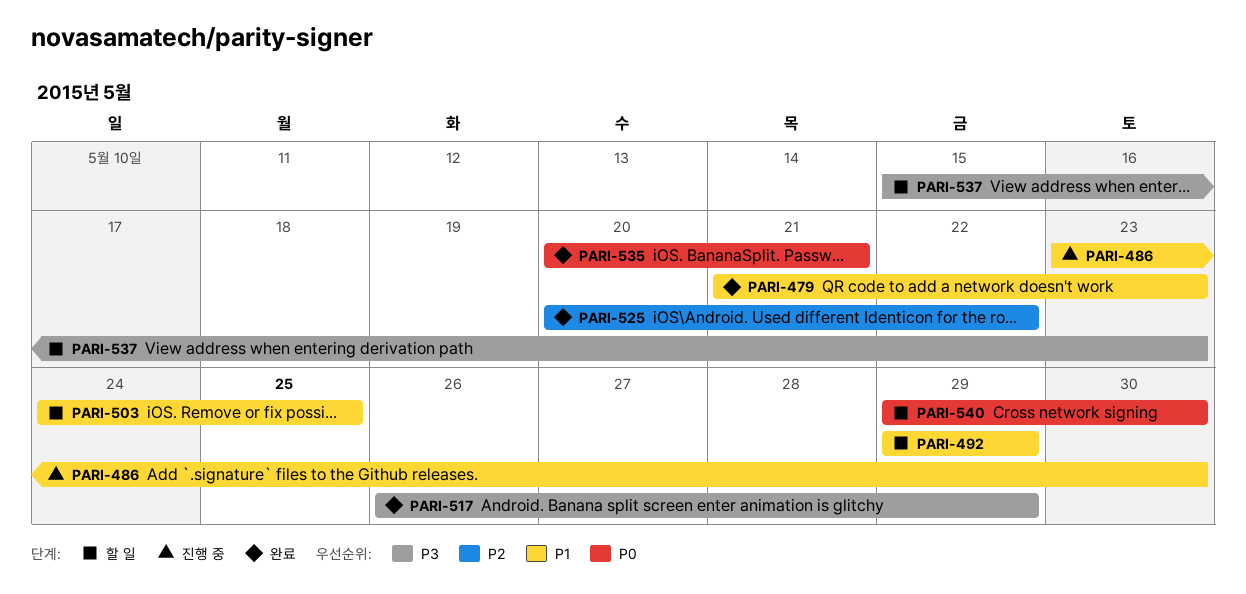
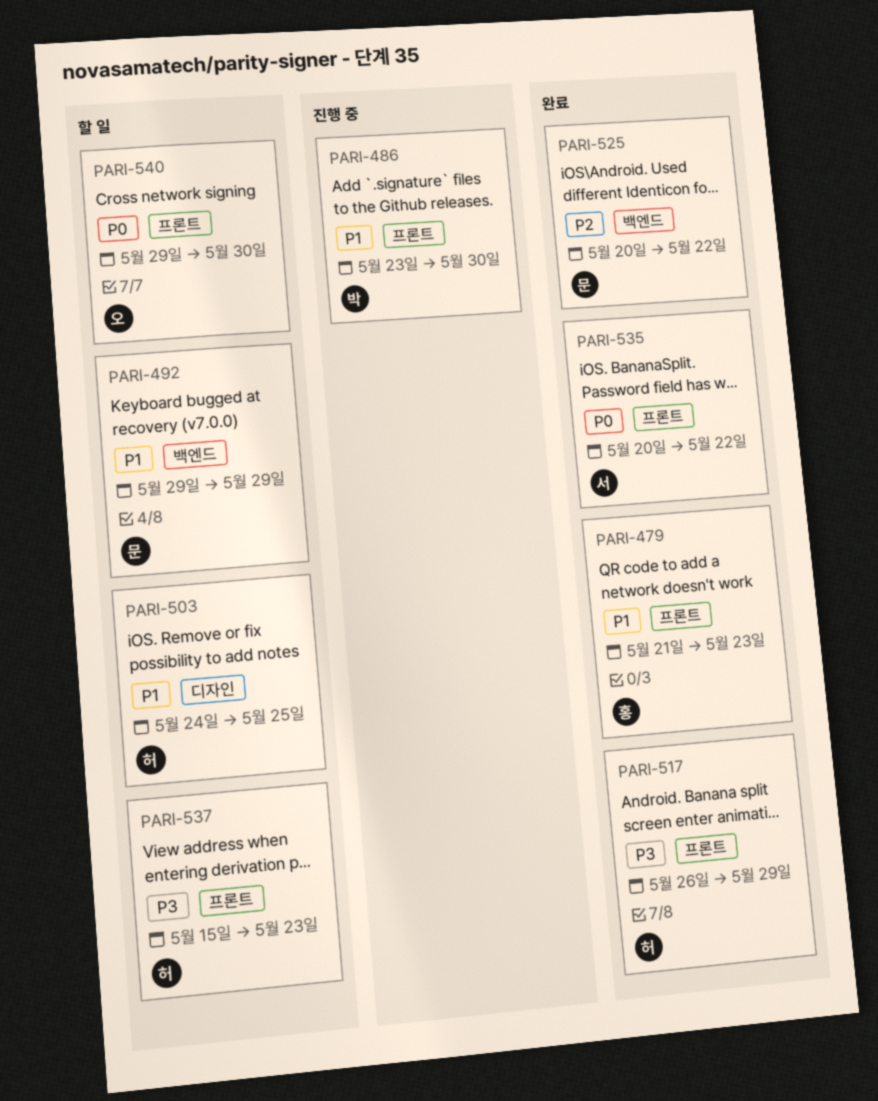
PARI-535, due: May 21 -> May 22

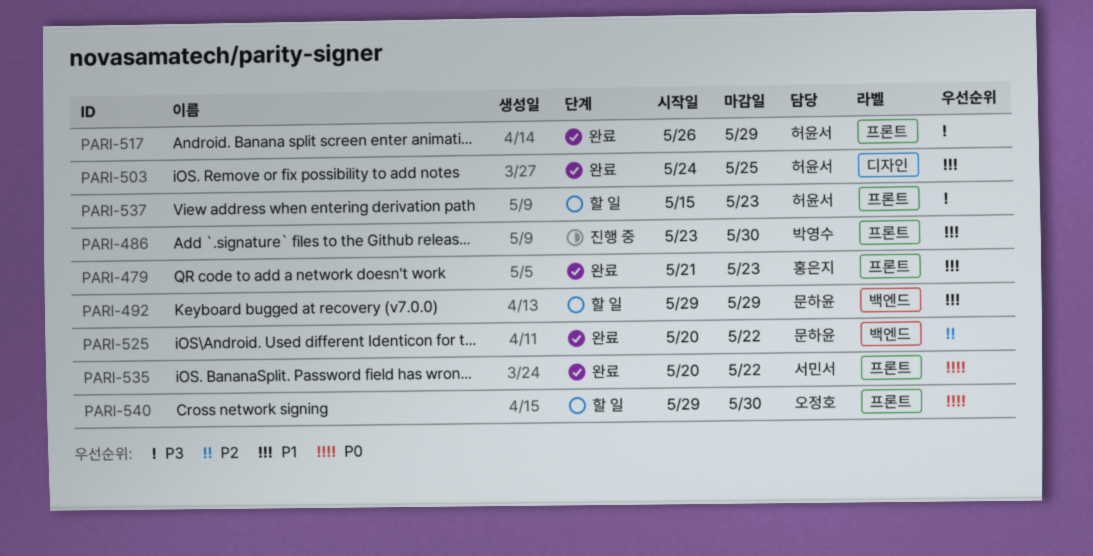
PARI-503, status: 할 일 -> 완료

